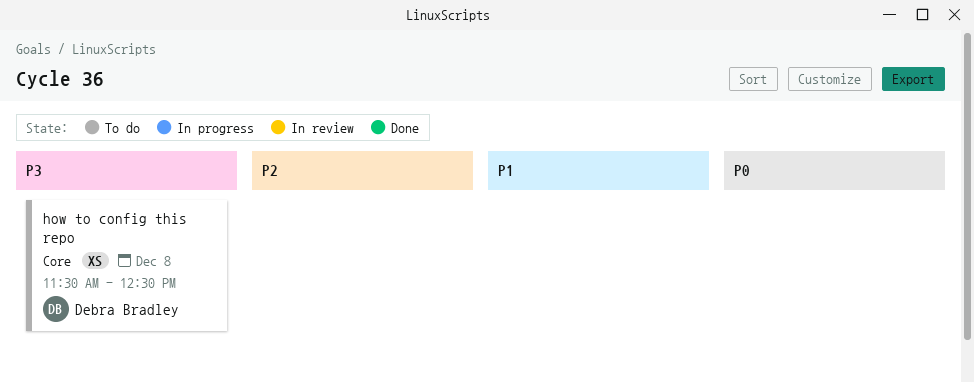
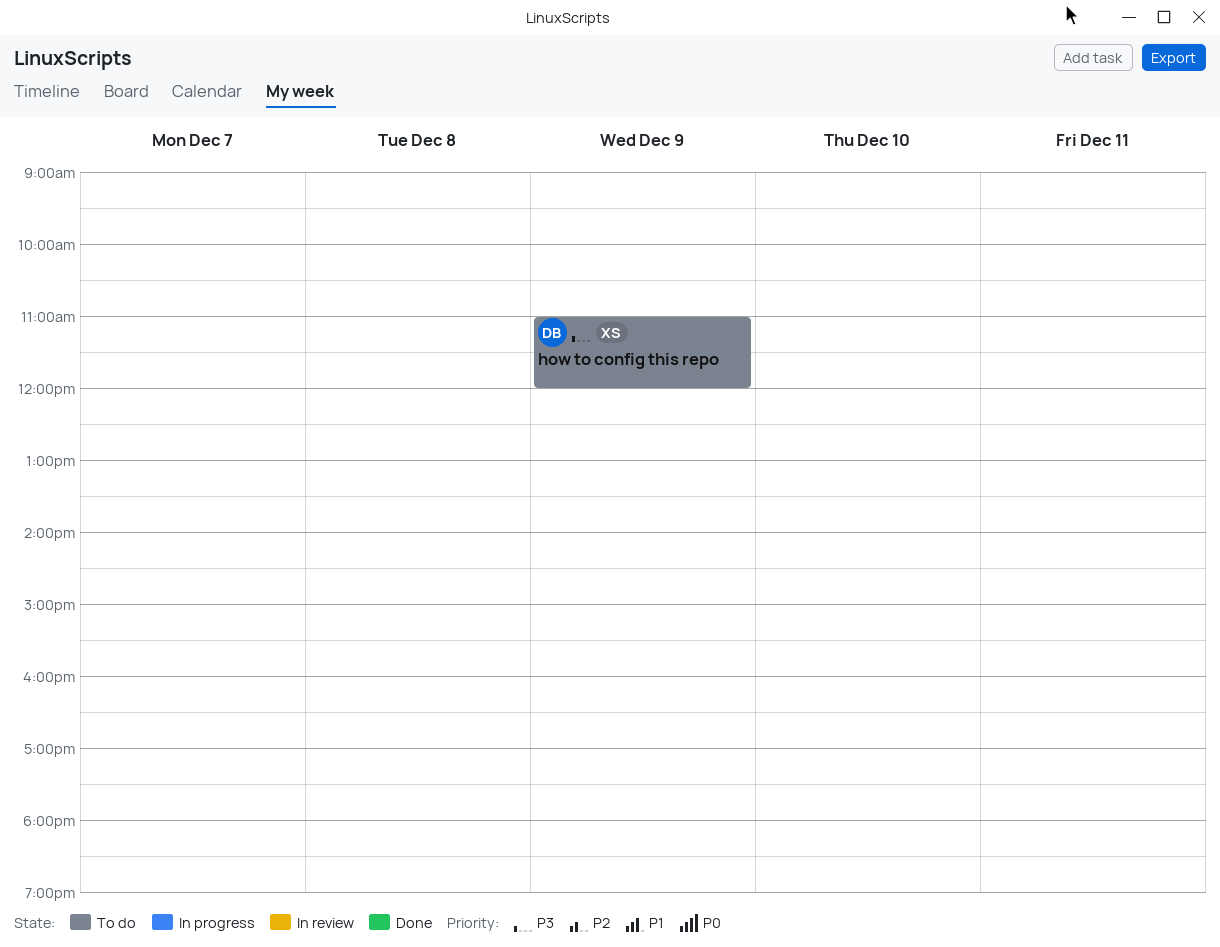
how to config this repo, day: Dec 8 -> Dec 9
how to config this repo, begins: 11:30 -> 11:00
how to config this repo, ends: 12:30 -> 12:00

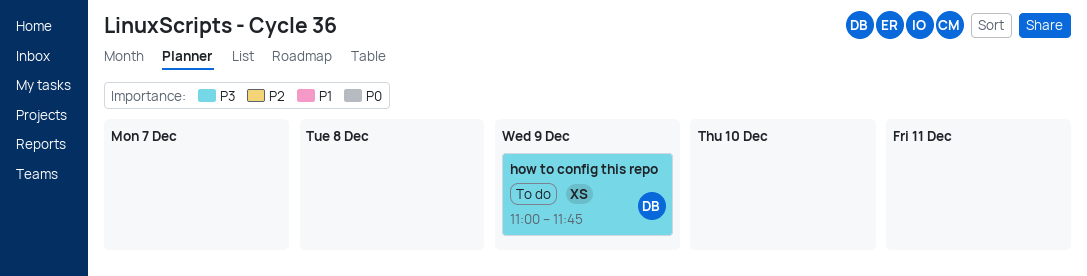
how to config this repo, ends: 12:00 -> 11:45

